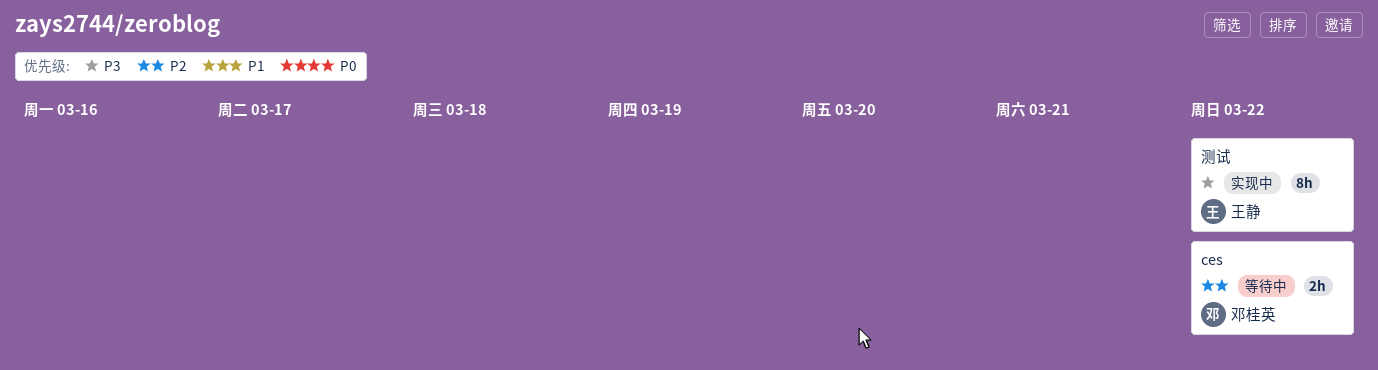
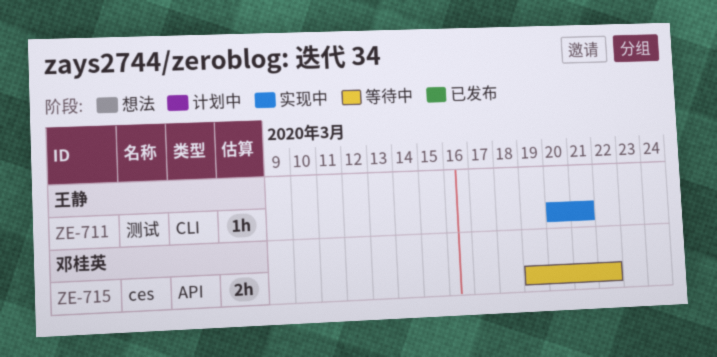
测试, estimate: 8h -> 1h
测试, due: Mar 22 -> Mar 21

